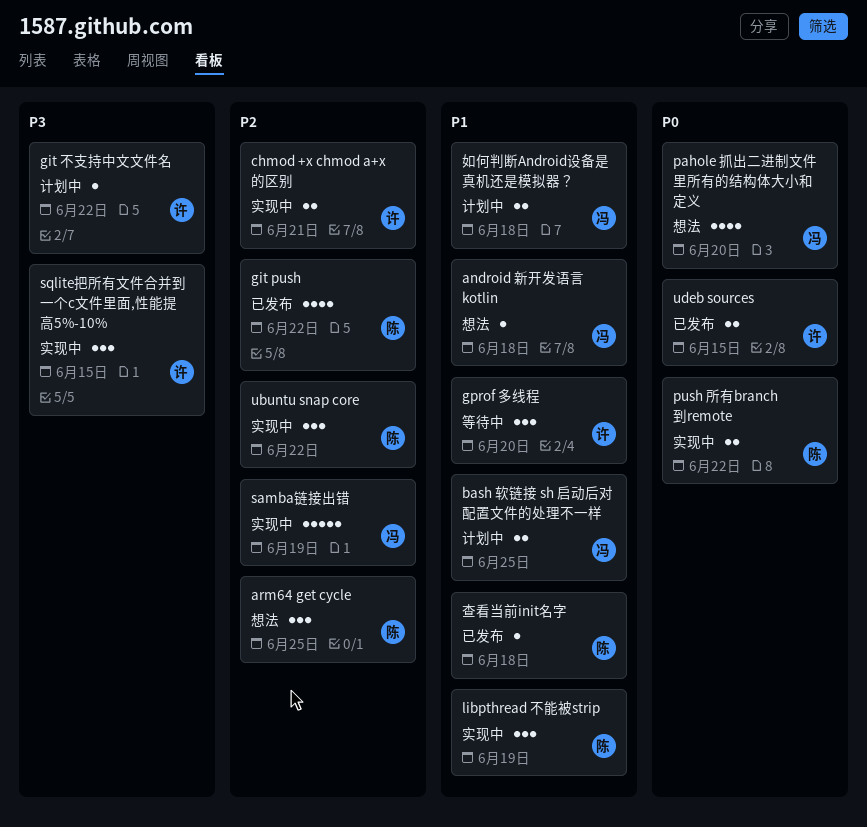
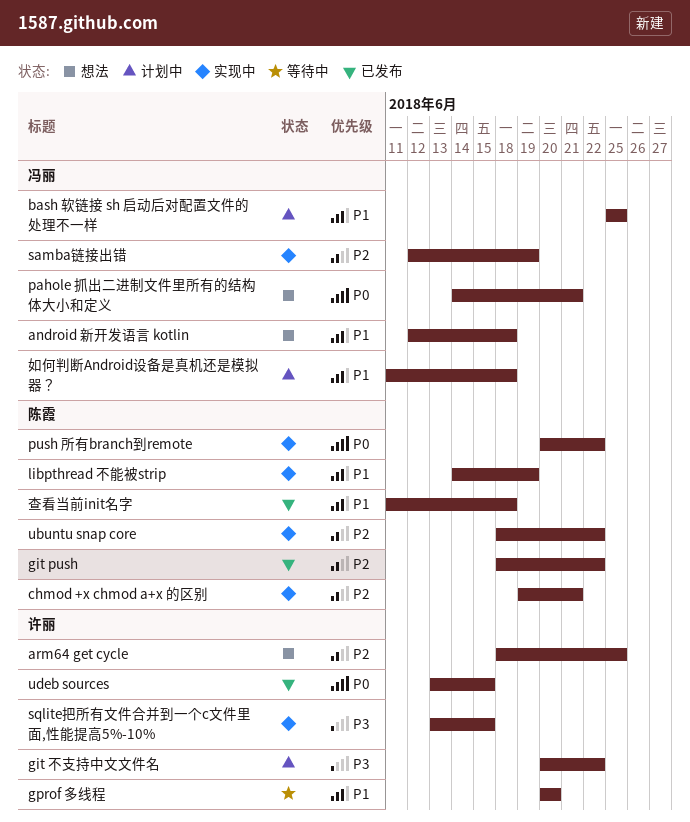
arm64 get cycle, owner: 陈霞 -> 许丽
chmod +x chmod a+x 的区别, owner: 许丽 -> 陈霞
pahole 抓出二进制文件里所有的结构体大小和定义, due: Jun 20 -> Jun 21

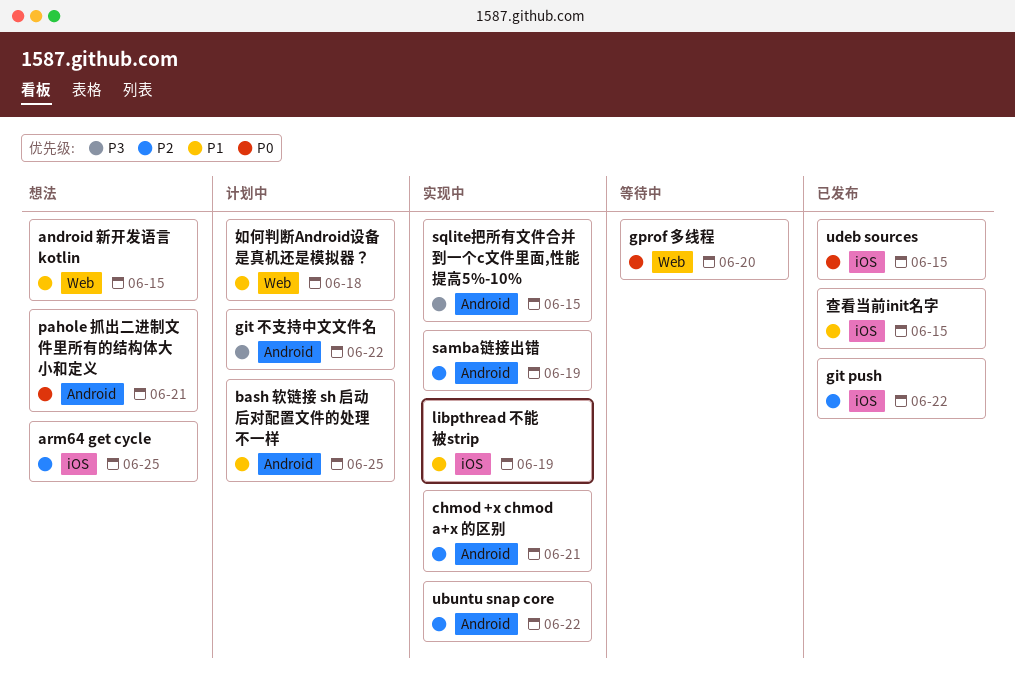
android 新开发语言 kotlin, due: Jun 18 -> Jun 15
gprof 多线程, priority: P1 -> P0
push 所有branch到remote: present -> none
查看当前init名字, due: Jun 18 -> Jun 15

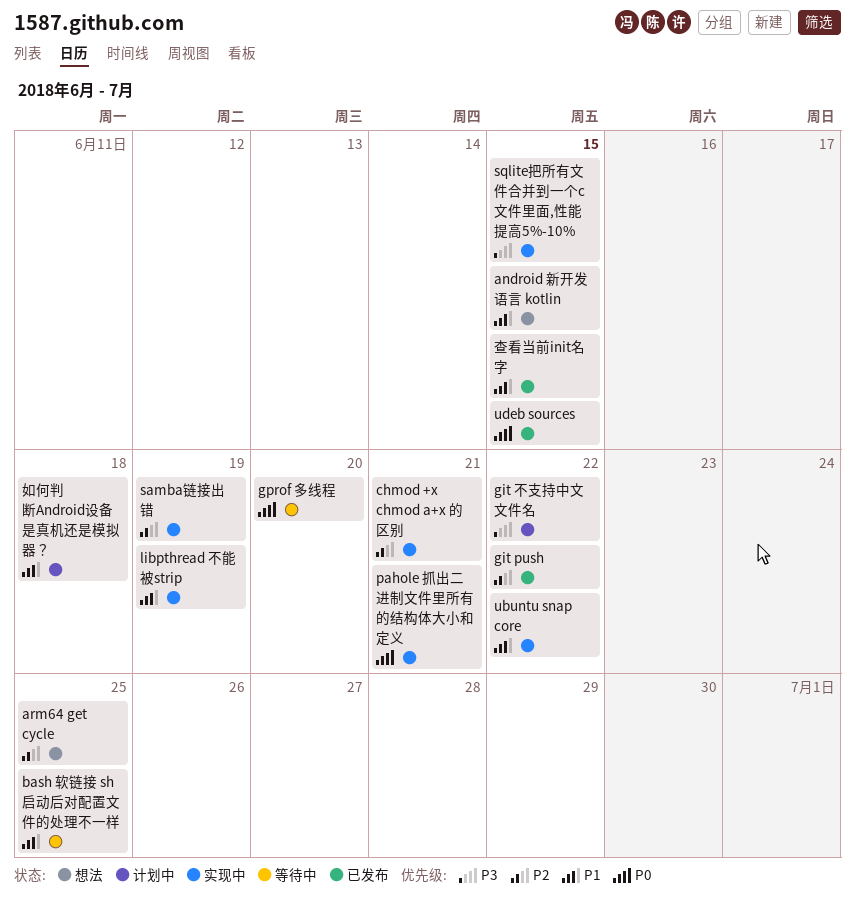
bash 软链接 sh 启动后对配置文件的处理不一样, status: 计划中 -> 等待中
pahole 抓出二进制文件里所有的结构体大小和定义, status: 想法 -> 实现中
ubuntu snap core, priority: P2 -> P1

